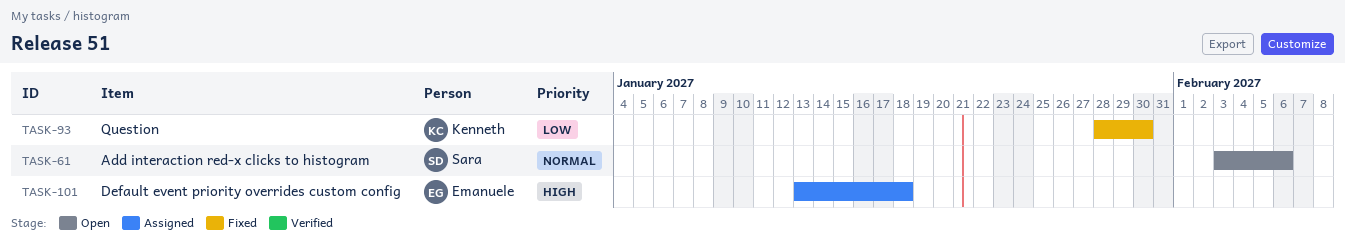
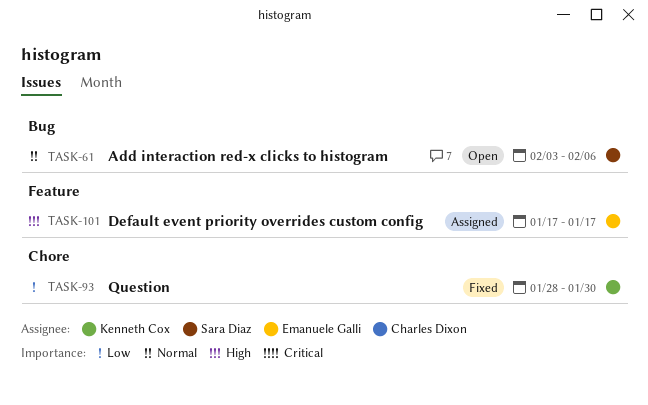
TASK-101, start: Jan 13 -> Jan 17
TASK-101, due: Jan 18 -> Jan 17

